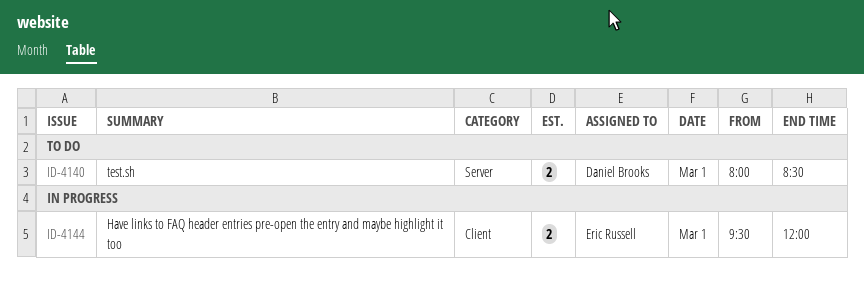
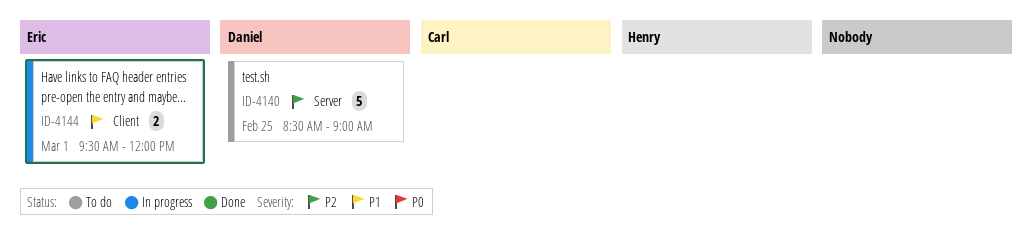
ID-4140, estimate: 2 -> 5
ID-4140, day: Mar 1 -> Feb 25
ID-4140, begins: 08:00 -> 08:30
ID-4140, ends: 08:30 -> 09:00

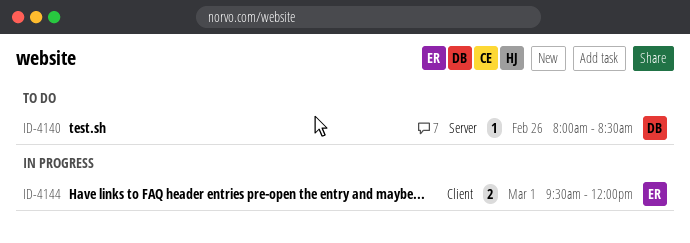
ID-4140, estimate: 5 -> 1
ID-4140, day: Feb 25 -> Feb 26
ID-4140, begins: 08:30 -> 08:00
ID-4140, ends: 09:00 -> 08:30

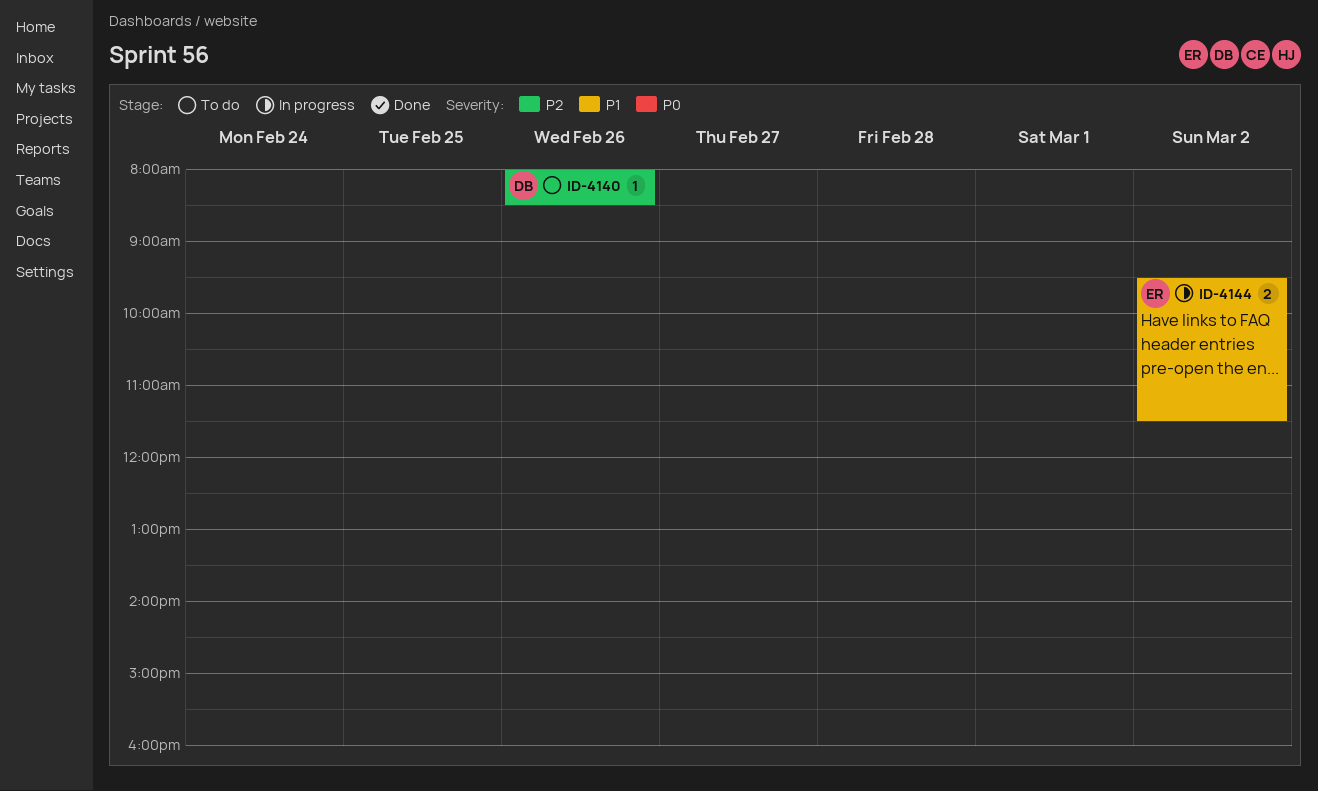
ID-4144, day: Mar 1 -> Mar 2
ID-4144, ends: 12:00 -> 11:30

